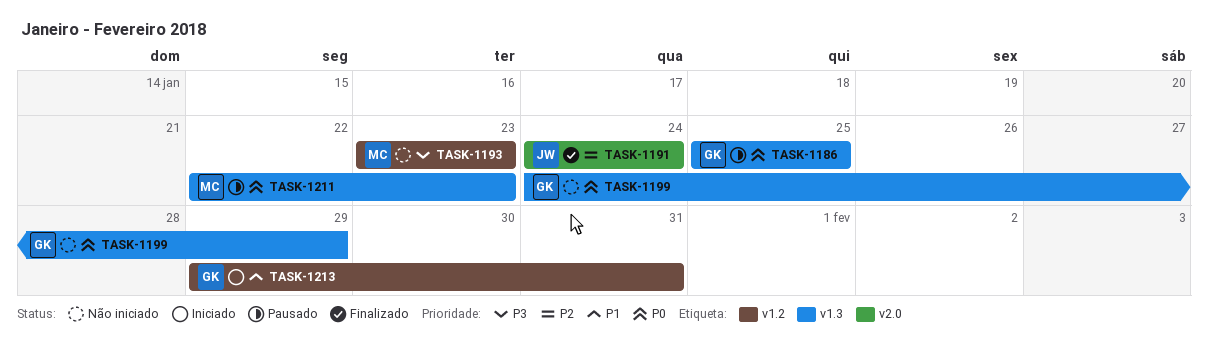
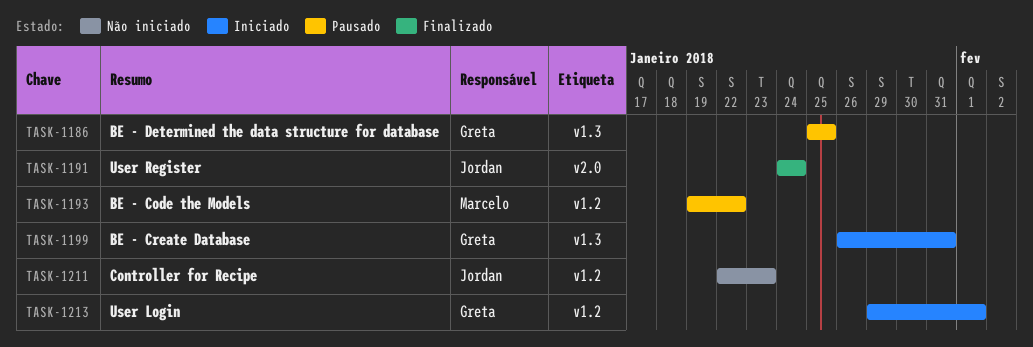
TASK-1193, status: Não iniciado -> Pausado
TASK-1193, start: Jan 23 -> Jan 19
TASK-1193, due: Jan 23 -> Jan 22
TASK-1199, status: Não iniciado -> Iniciado
TASK-1199, start: Jan 24 -> Jan 26
TASK-1199, due: Jan 29 -> Jan 31
TASK-1211, status: Pausado -> Não iniciado
TASK-1211, owner: Marcelo -> Jordan
TASK-1211, label: v1.3 -> v1.2
TASK-1213, due: Jan 31 -> Feb 1

